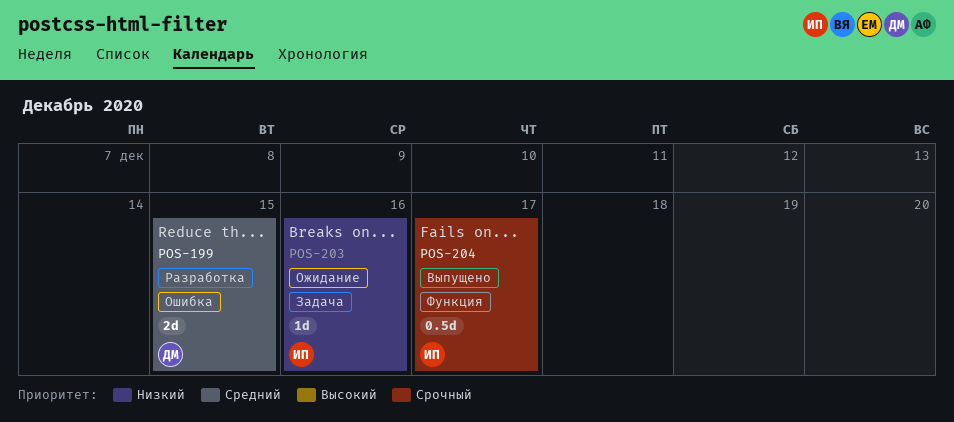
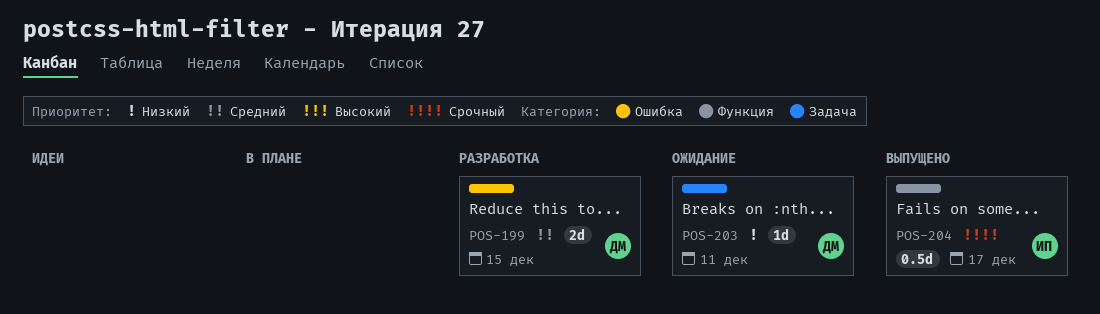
POS-203, owner: ИП -> ДМ
POS-203, due: Dec 16 -> Dec 11

